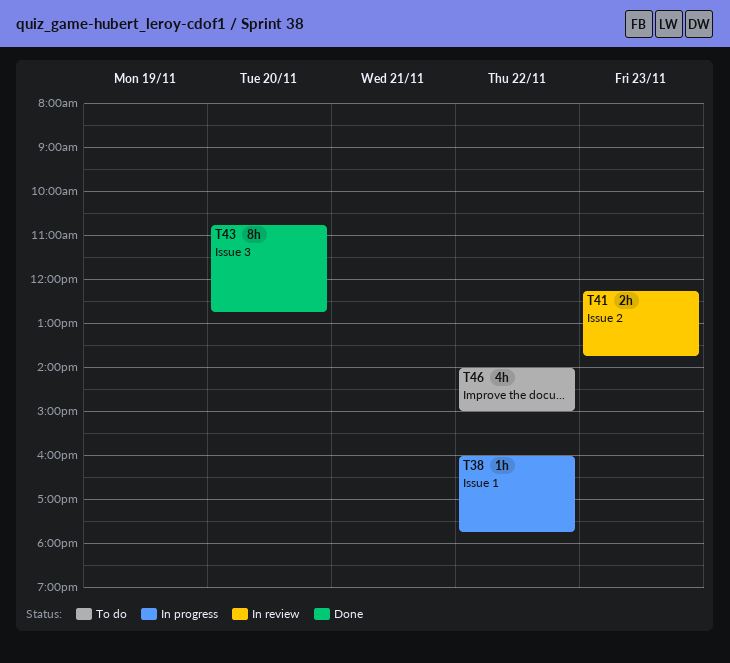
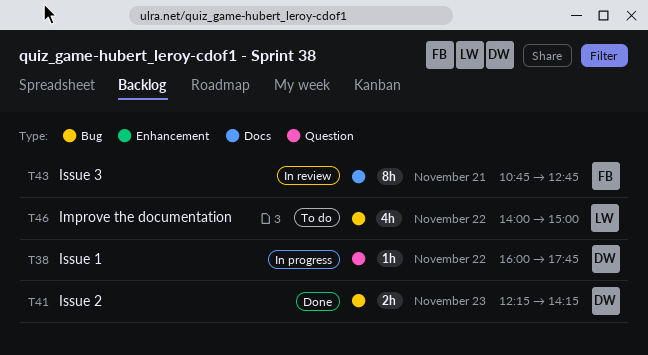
T41, status: In review -> Done
T41, ends: 13:45 -> 14:15
T43, status: Done -> In review
T43, day: Nov 20 -> Nov 21

